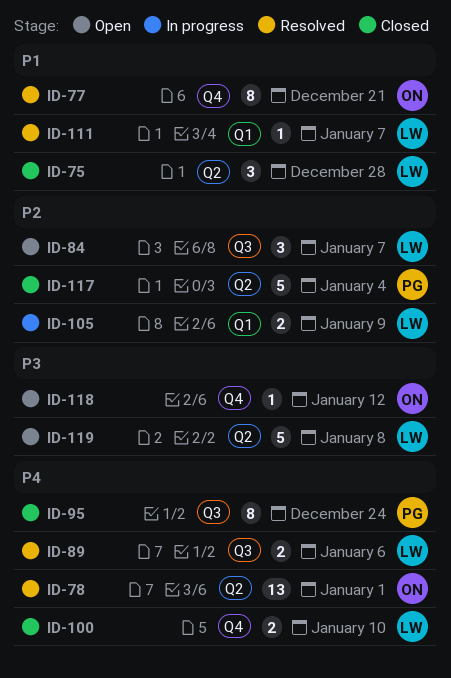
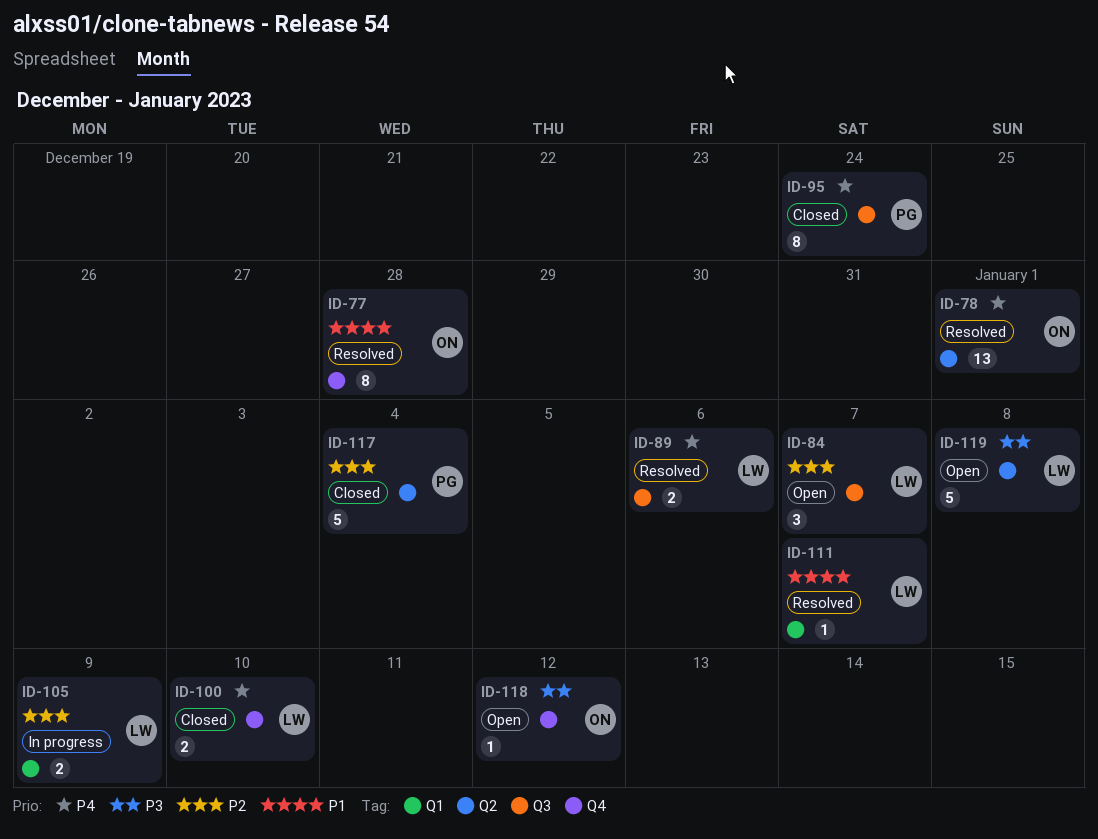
ID-75: present -> none
ID-77, due: Dec 21 -> Dec 28

